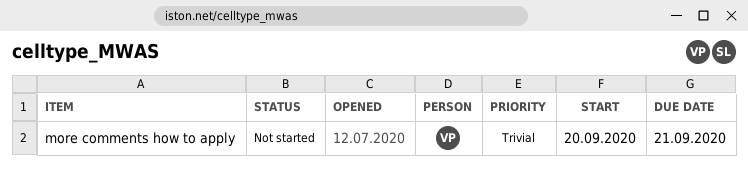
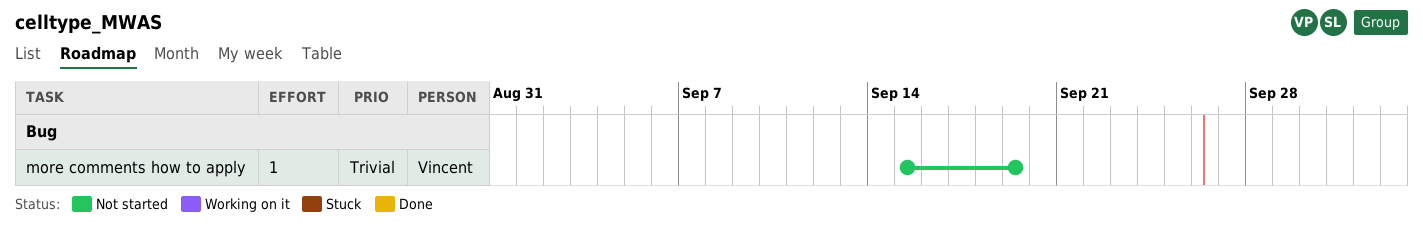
more comments how to apply, start: Sep 20 -> Sep 15
more comments how to apply, due: Sep 21 -> Sep 19

